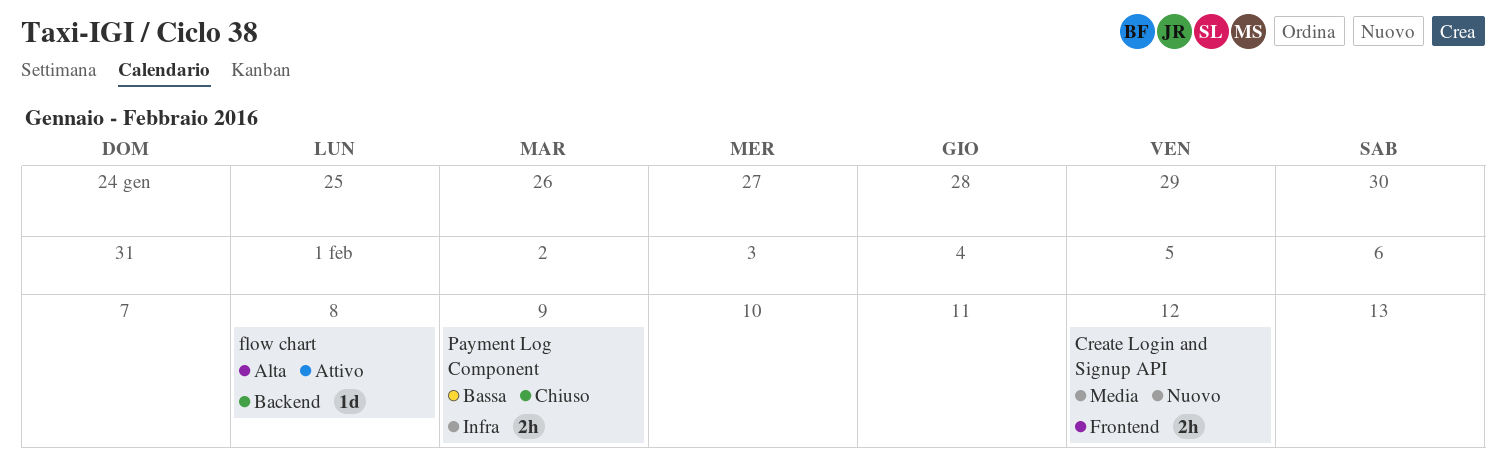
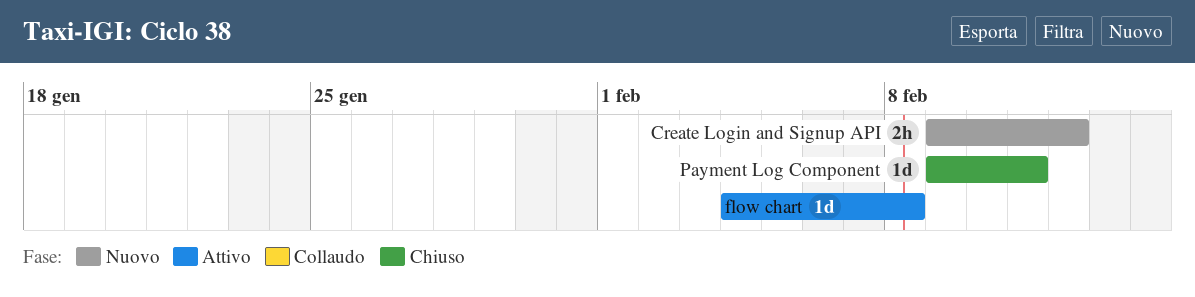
Payment Log Component, estimate: 2h -> 1d
Payment Log Component, due: Feb 9 -> Feb 11

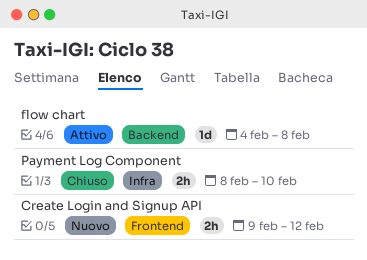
Payment Log Component, estimate: 1d -> 2h
Payment Log Component, start: Feb 9 -> Feb 8
Payment Log Component, due: Feb 11 -> Feb 10

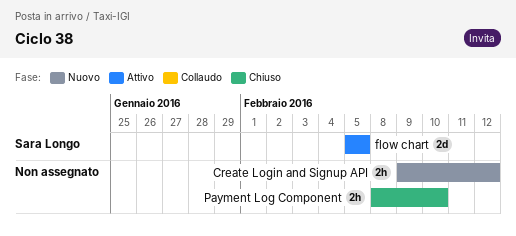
flow chart, estimate: 1d -> 2d
flow chart, start: Feb 4 -> Feb 5
flow chart, due: Feb 8 -> Feb 5

